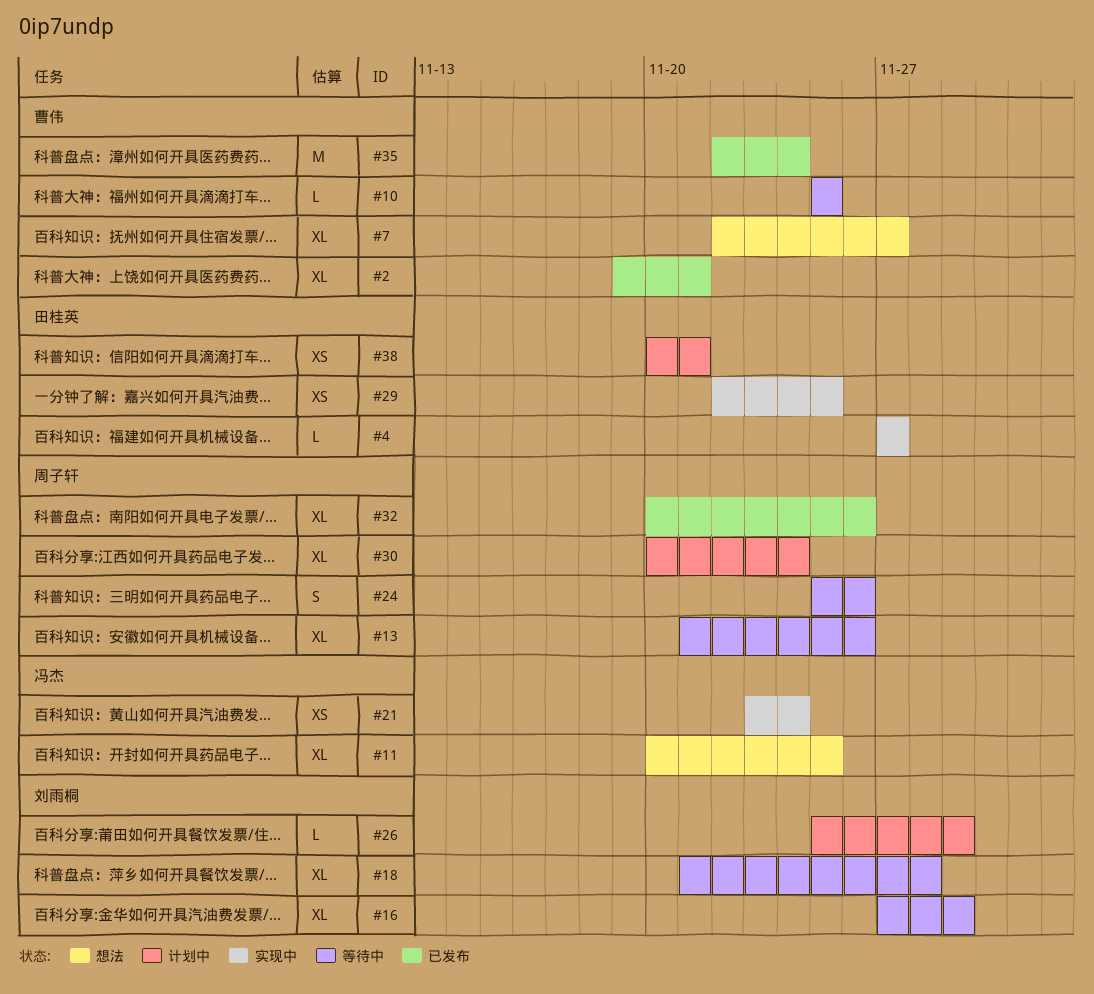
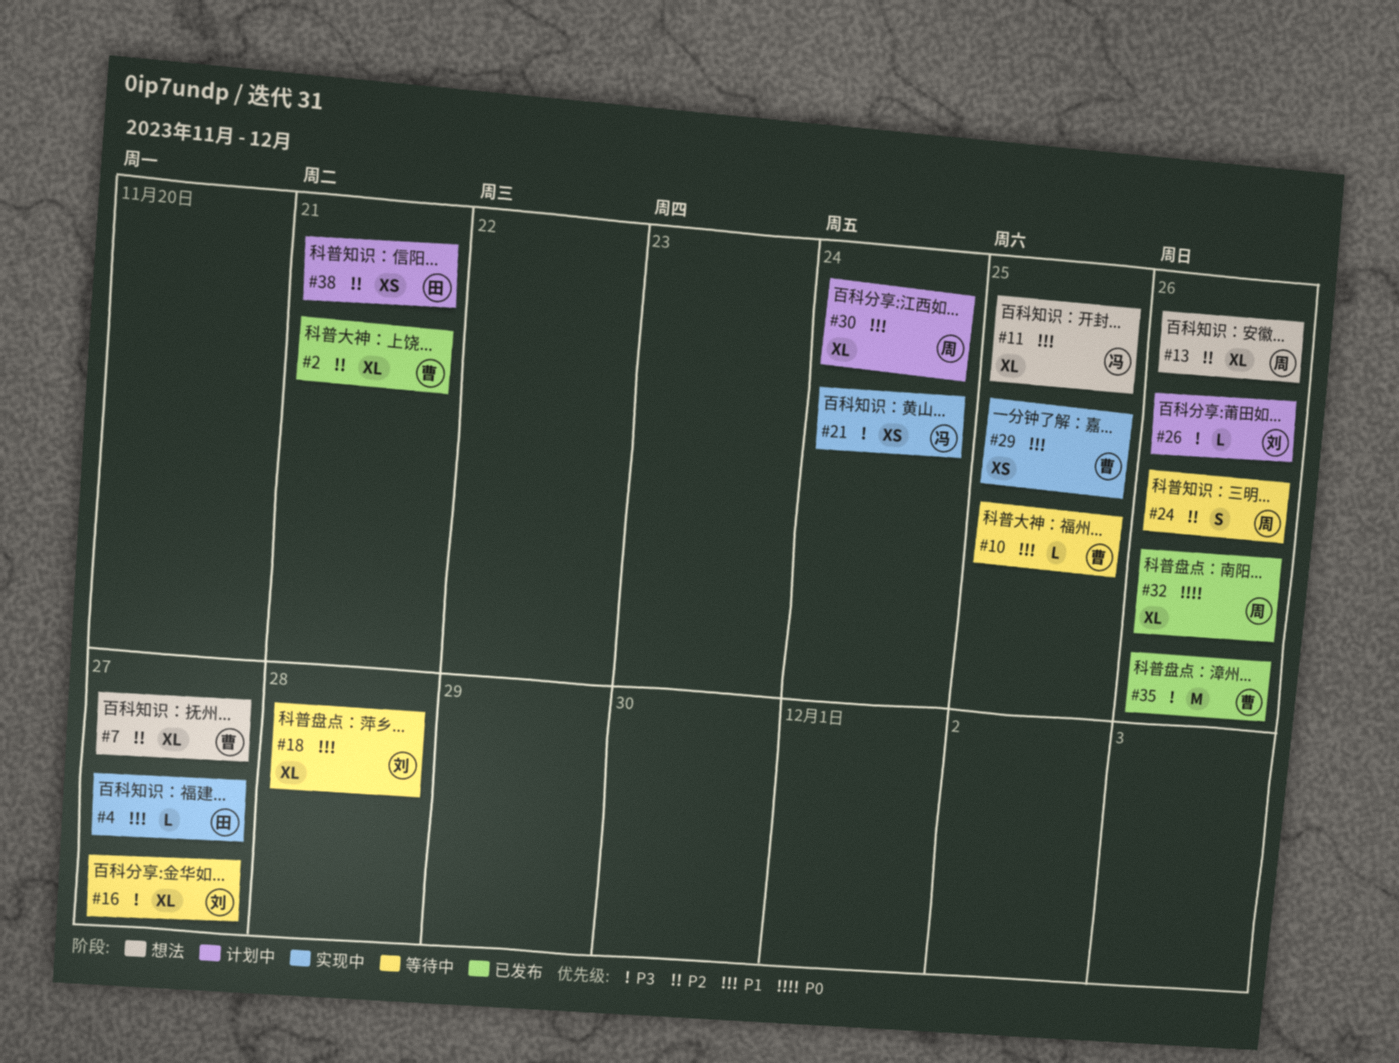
#13, status: 等待中 -> 想法
#16, due: Nov 29 -> Nov 27
#26, due: Nov 29 -> Nov 26
#29, owner: 田桂英 -> 曹伟
#35, due: Nov 24 -> Nov 26

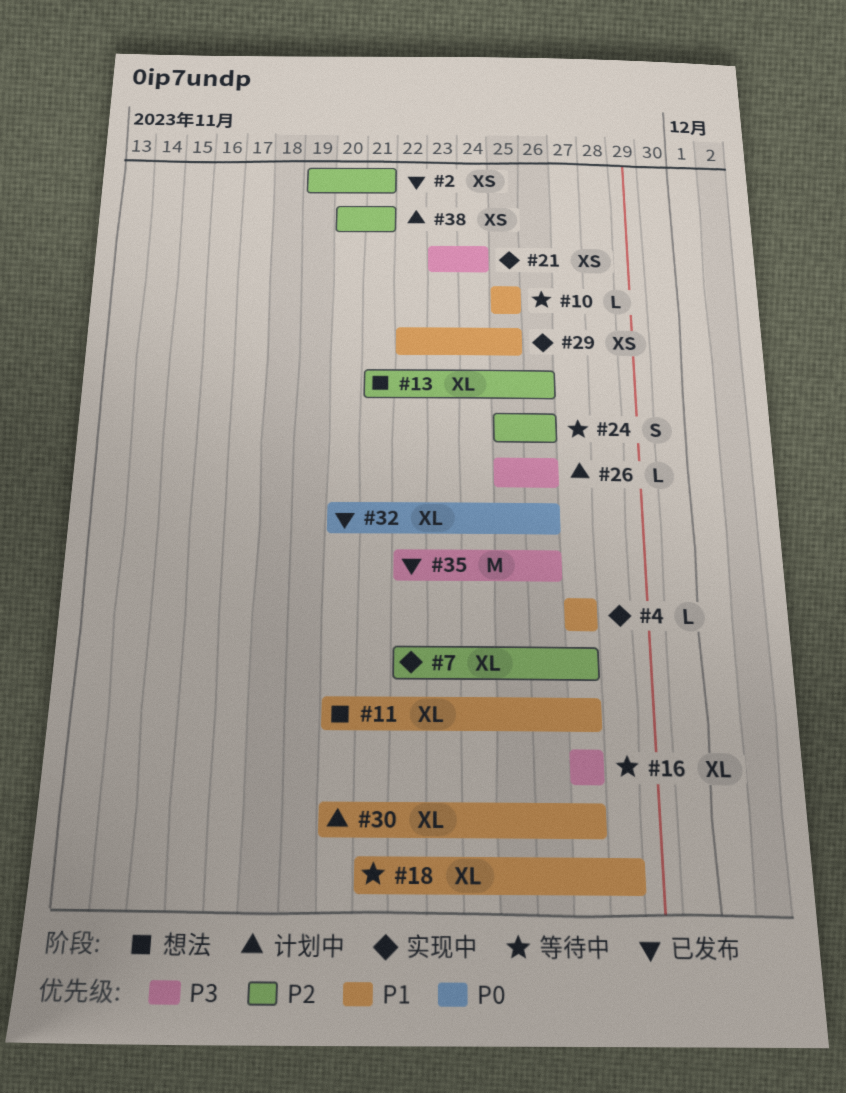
#2, estimate: XL -> XS
#7, status: 想法 -> 实现中
#11, due: Nov 25 -> Nov 27
#30, due: Nov 24 -> Nov 27

